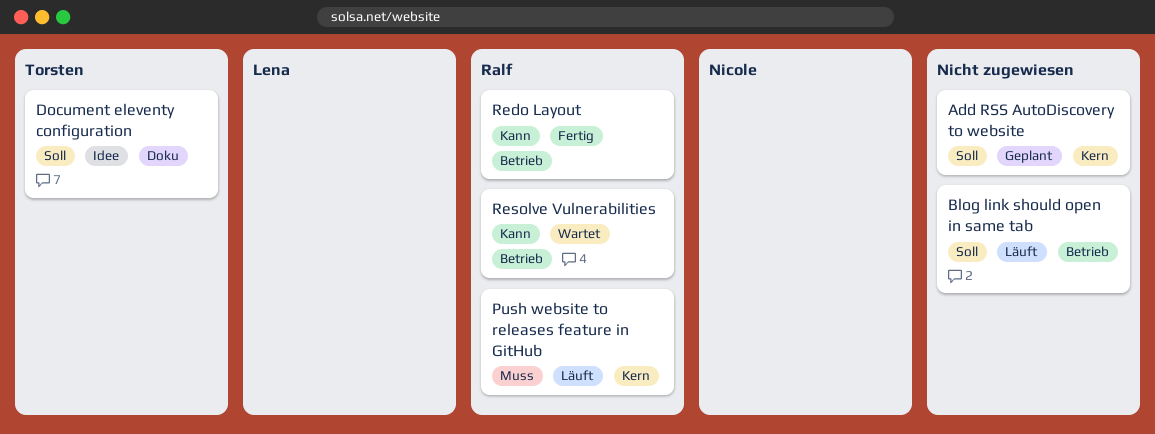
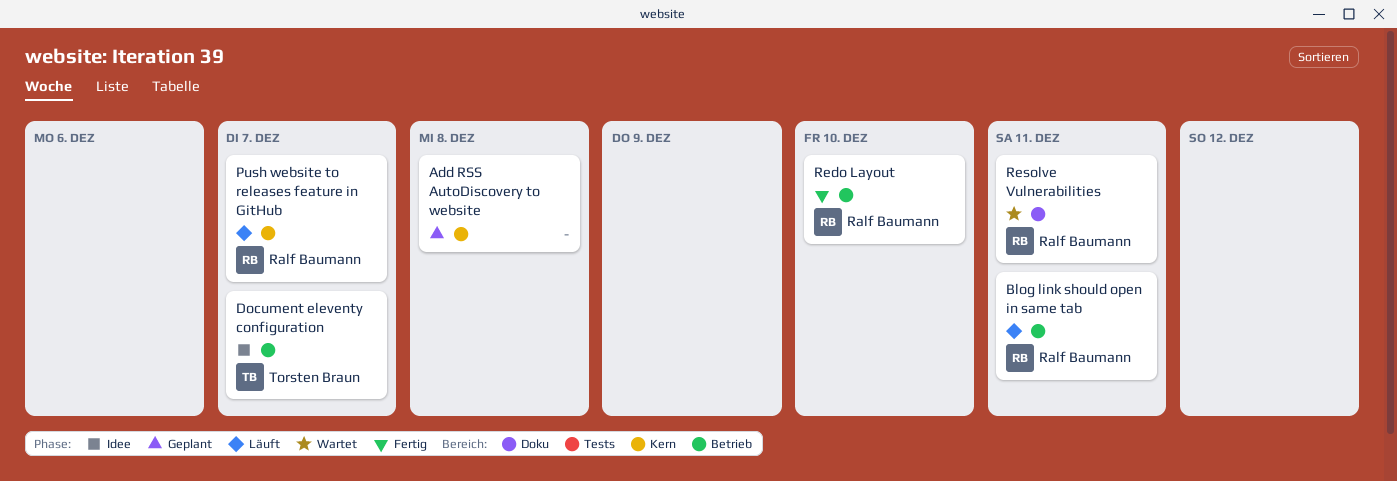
Blog link should open in same tab, owner: none -> Ralf Baumann
Document eleventy configuration, label: Doku -> Betrieb
Resolve Vulnerabilities, label: Betrieb -> Doku

